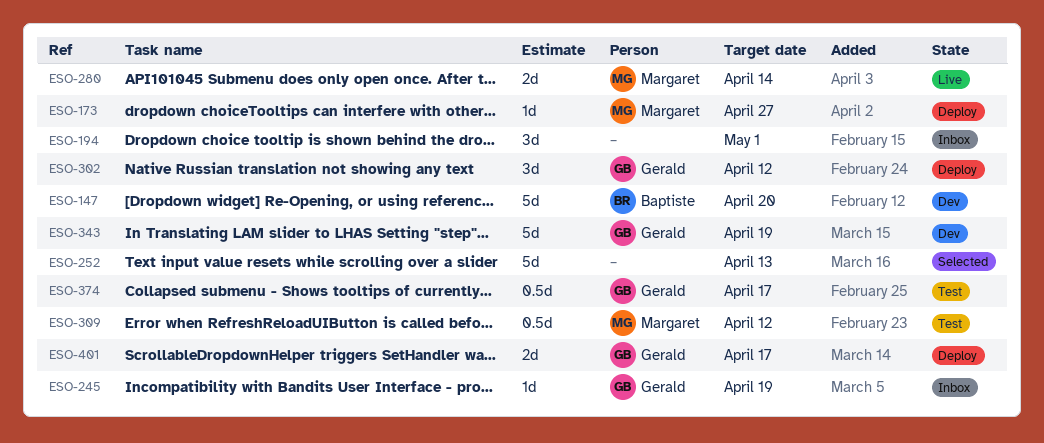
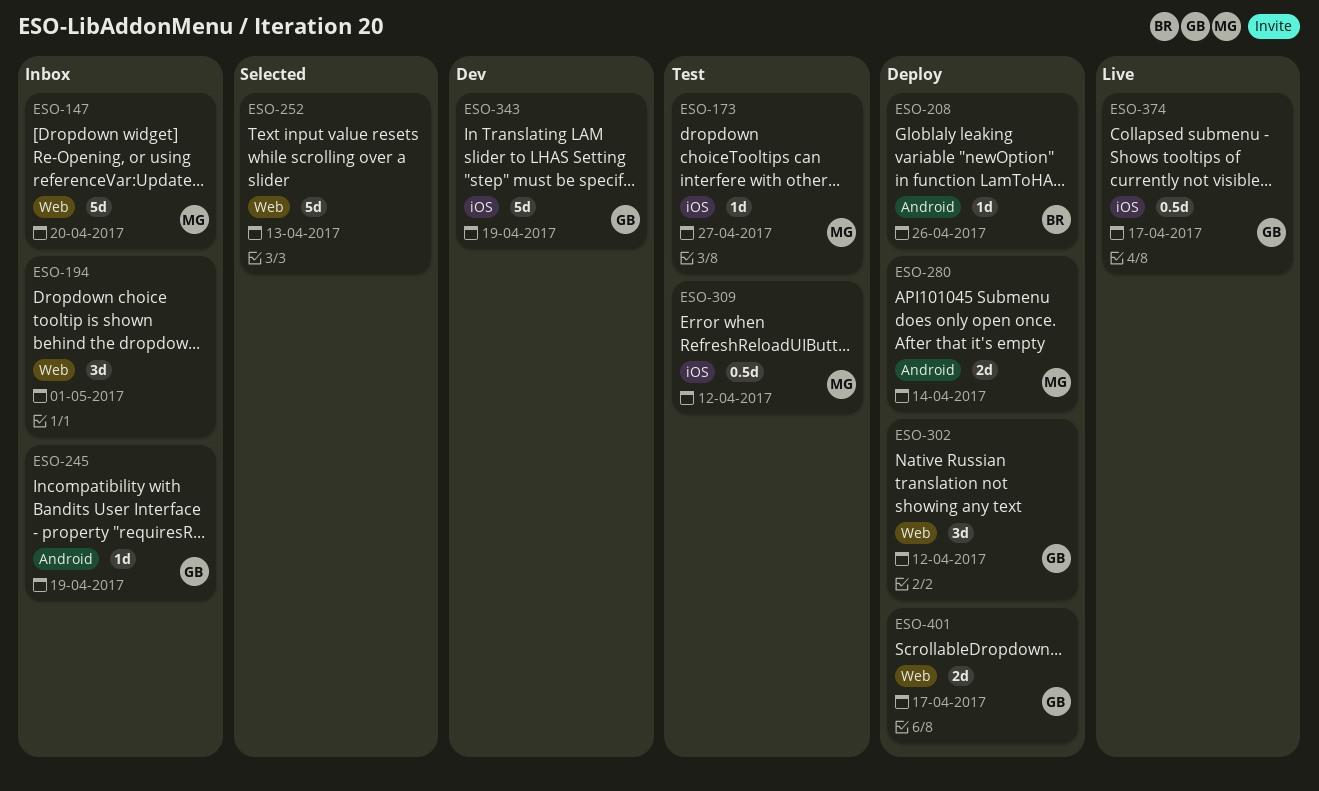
ESO-147, status: Dev -> Inbox
ESO-147, owner: Baptiste -> Margaret
ESO-173, status: Deploy -> Test
ESO-208: none -> present
ESO-280, status: Live -> Deploy
ESO-374, status: Test -> Live

